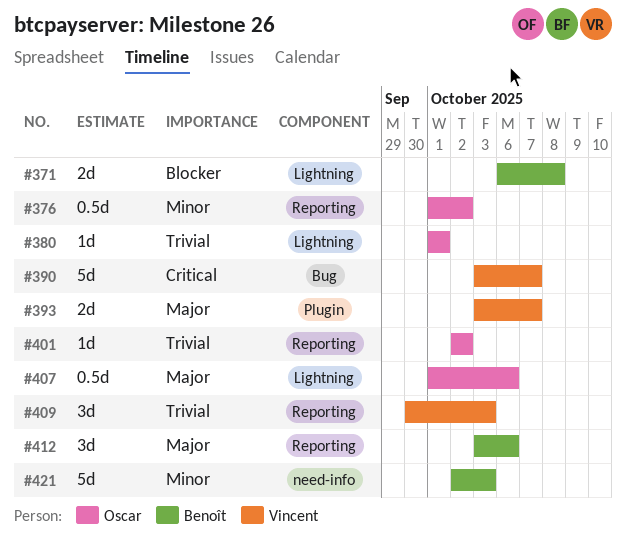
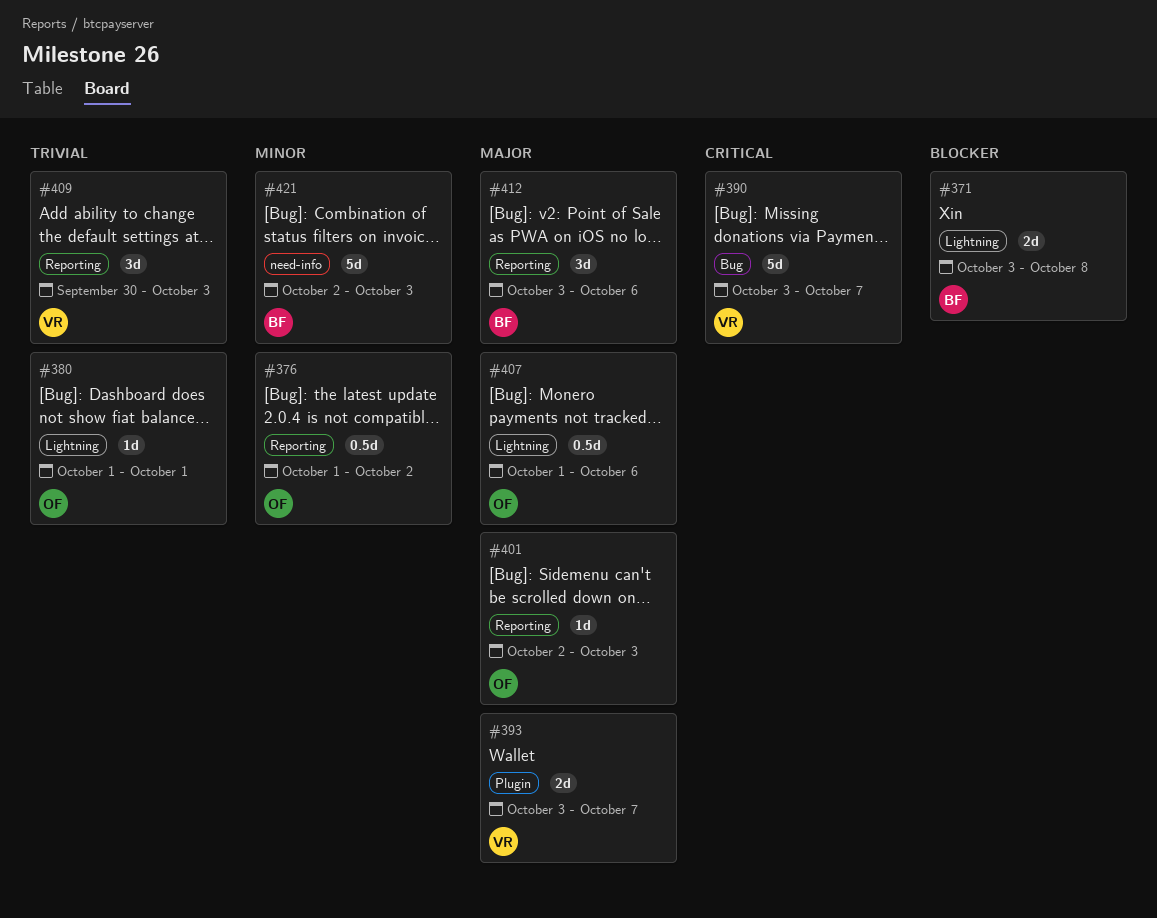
#371, start: Oct 6 -> Oct 3
#401, priority: Trivial -> Major
#401, due: Oct 2 -> Oct 3

